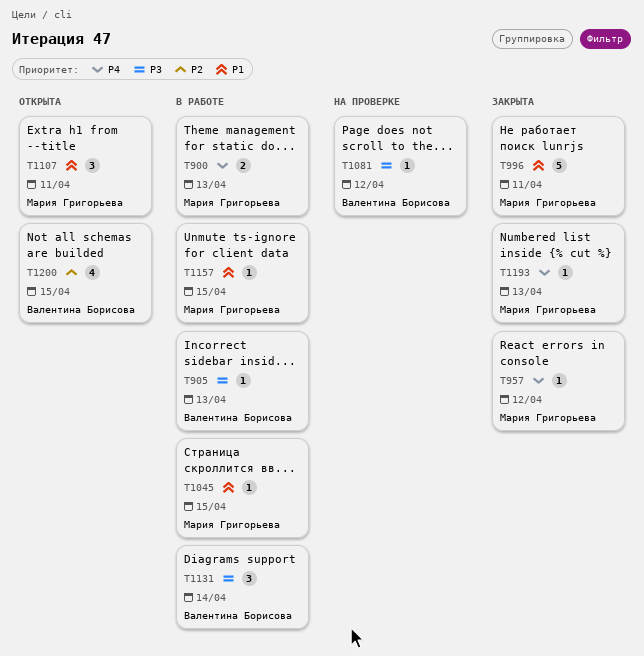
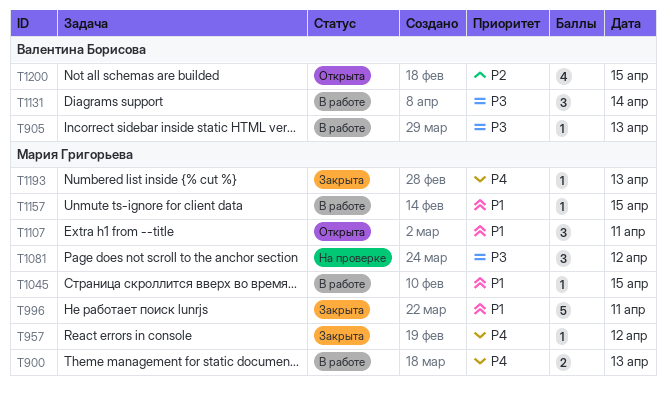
T1081, owner: Валентина Борисова -> Мария Григорьева
T1081, estimate: 1 -> 3

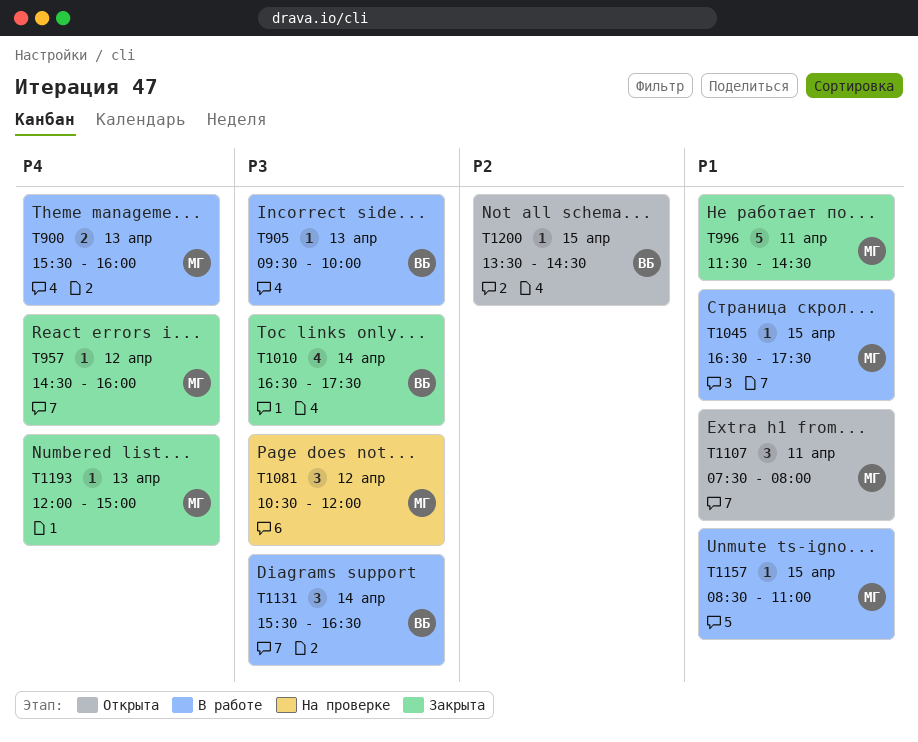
T1010: none -> present
T1200, estimate: 4 -> 1

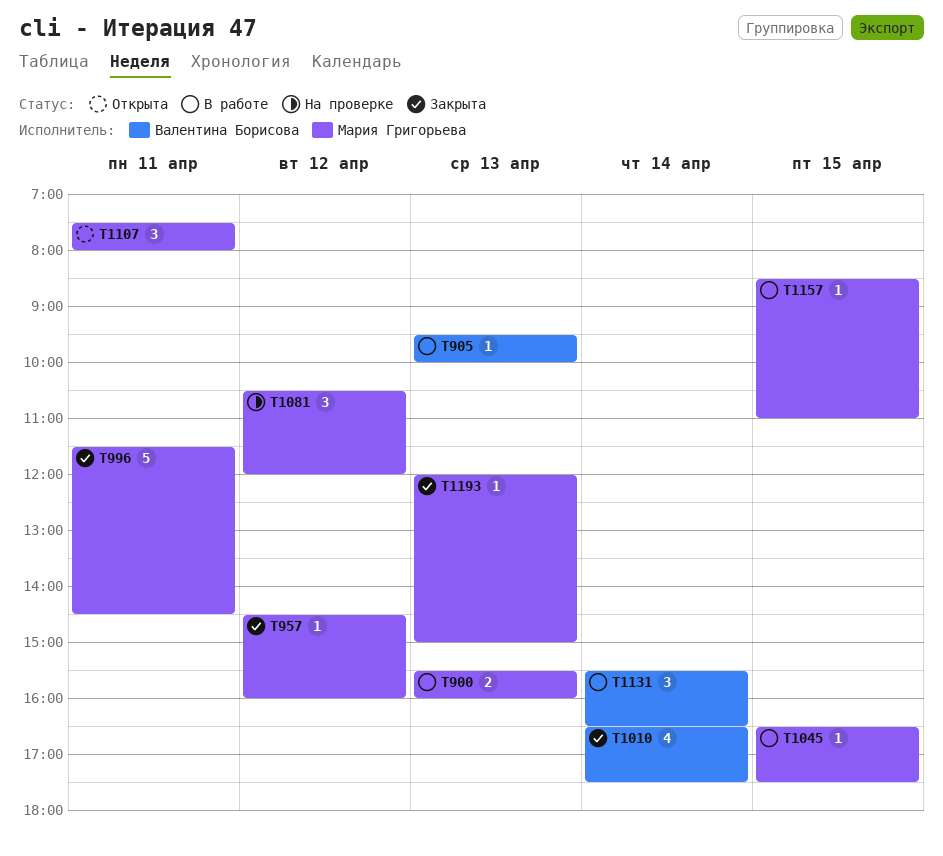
T1200: present -> none

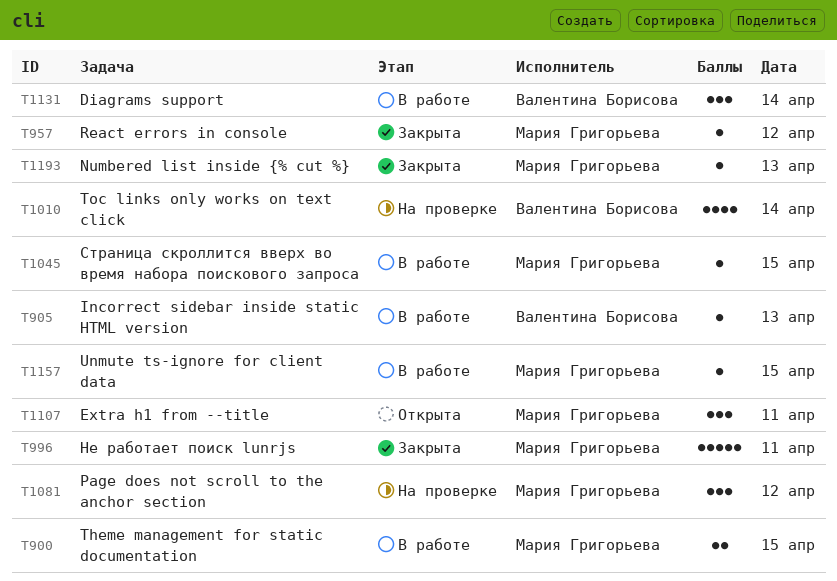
T900, day: Apr 13 -> Apr 15
T1010, status: Закрыта -> На проверке

